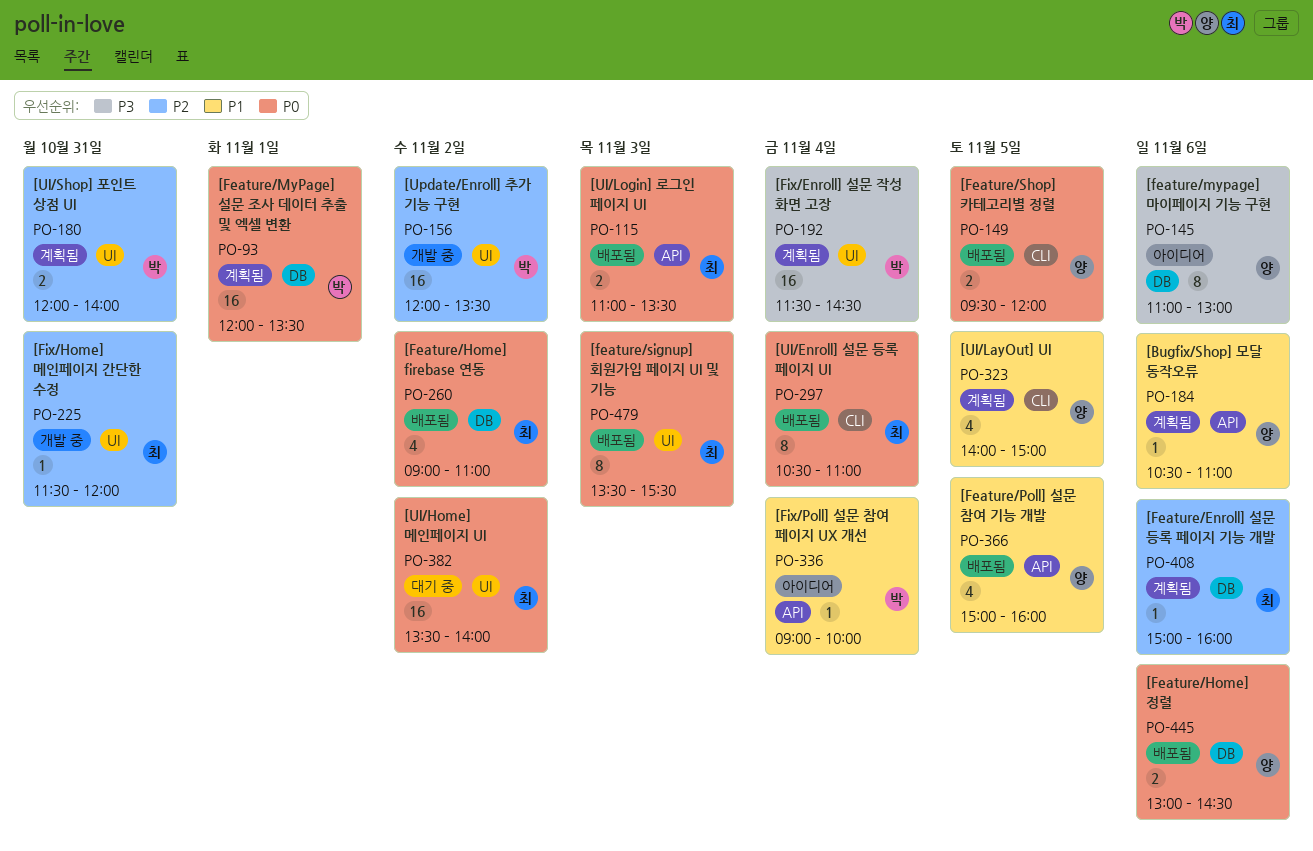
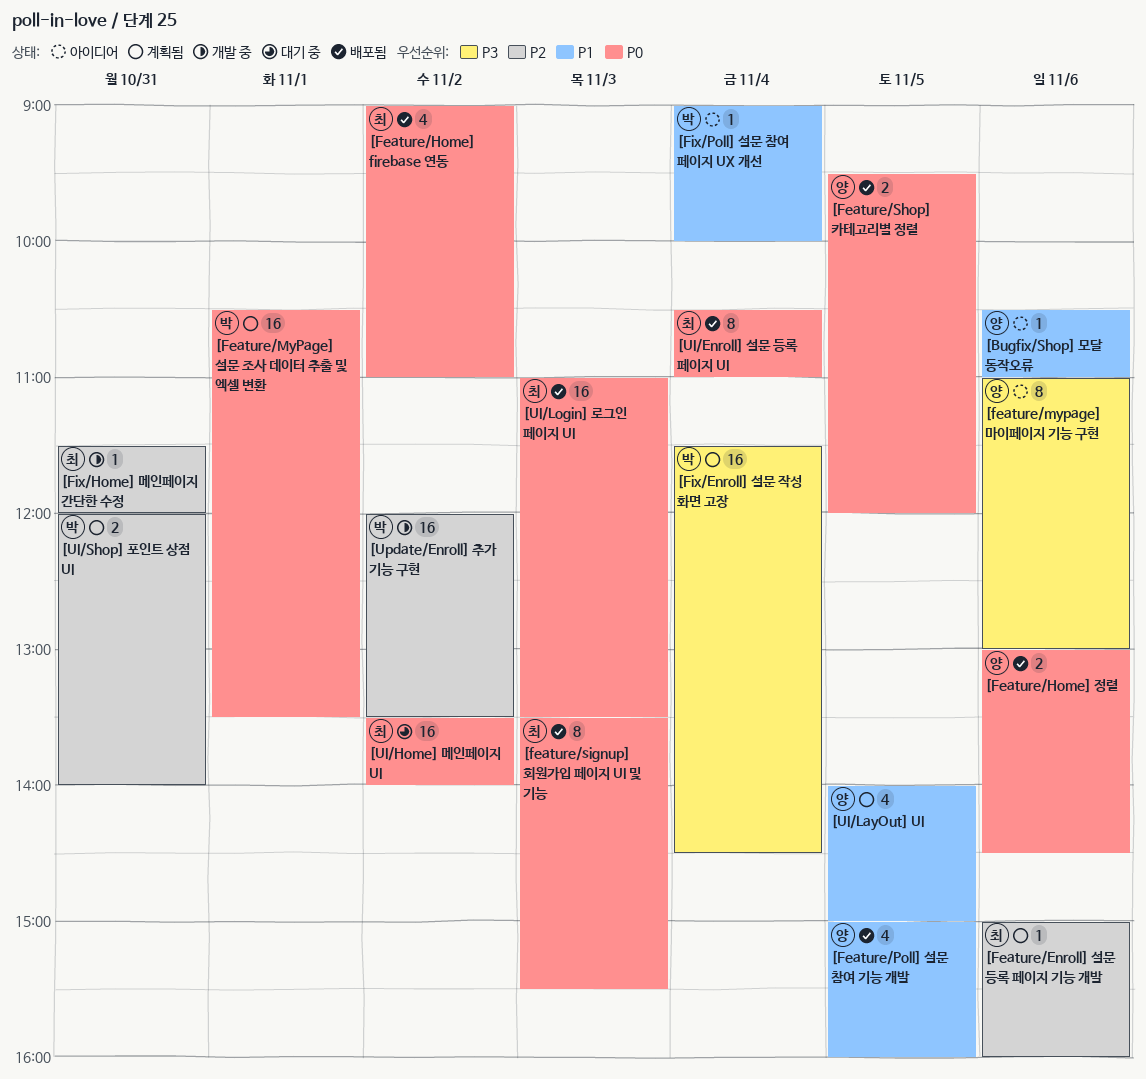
[Bugfix/Shop] 모달 동작오류, status: 계획됨 -> 아이디어
[Feature/MyPage] 설문 조사 데이터 추출 및 엑셀 변환, begins: 12:00 -> 10:30
[UI/Login] 로그인 페이지 UI, estimate: 2 -> 16

